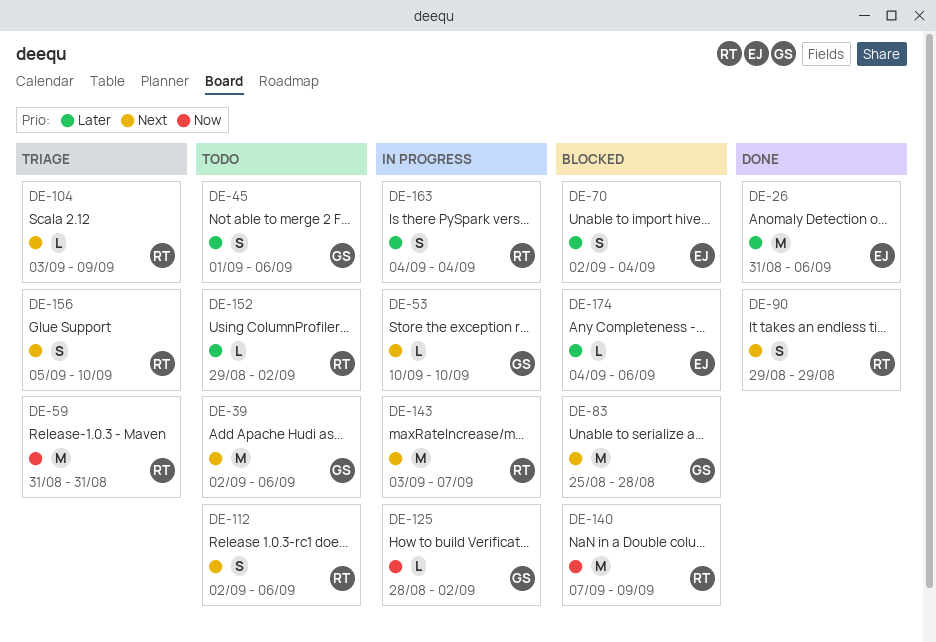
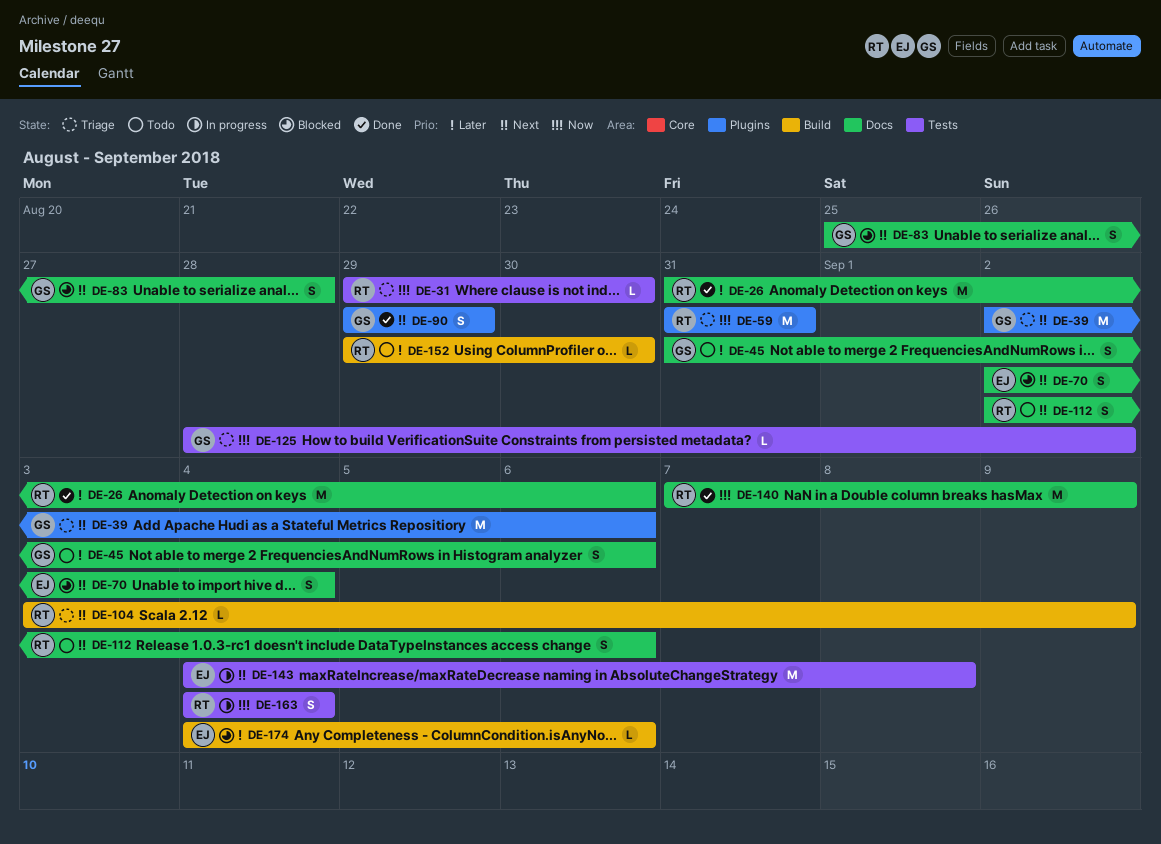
DE-26, owner: EJ -> RT
DE-31: none -> present
DE-39, status: Todo -> Triage
DE-45, start: Sep 1 -> Aug 31
DE-53: present -> none
DE-70, priority: Later -> Next
DE-83, estimate: M -> S
DE-90, owner: RT -> GS
DE-125, status: In progress -> Triage
DE-140, status: Blocked -> Done
DE-143, owner: RT -> EJ
DE-143, start: Sep 3 -> Sep 4
DE-143, due: Sep 7 -> Sep 8
DE-152, due: Sep 2 -> Aug 30
DE-156: present -> none
DE-163, priority: Later -> Now

